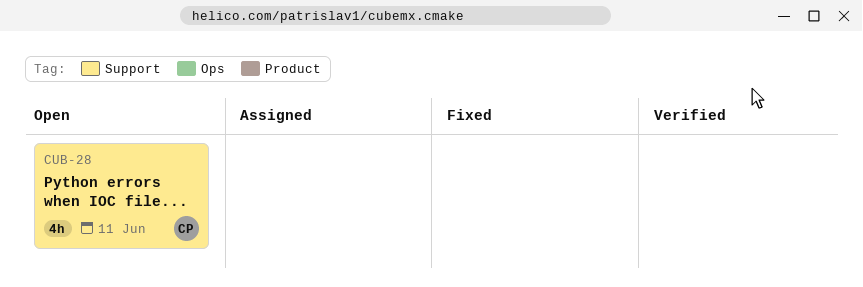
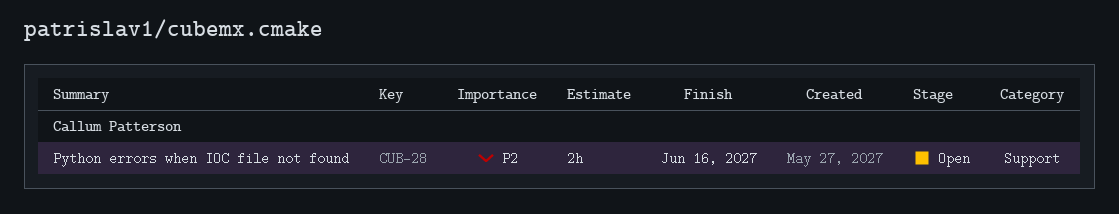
CUB-28, estimate: 4h -> 2h
CUB-28, due: Jun 11 -> Jun 16

